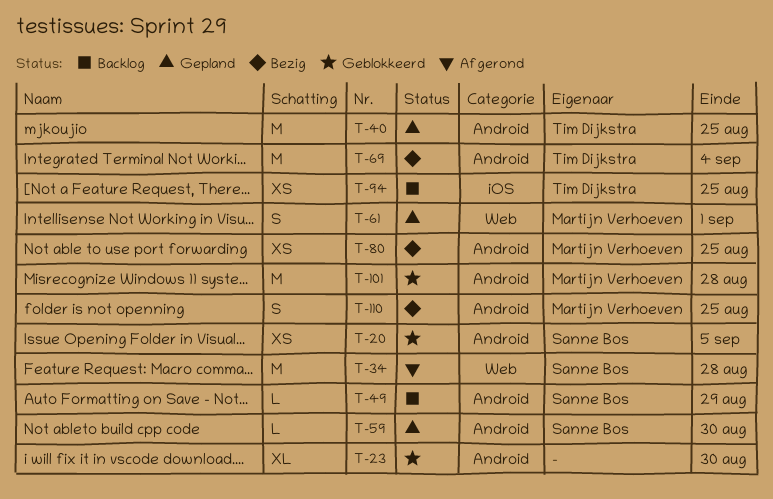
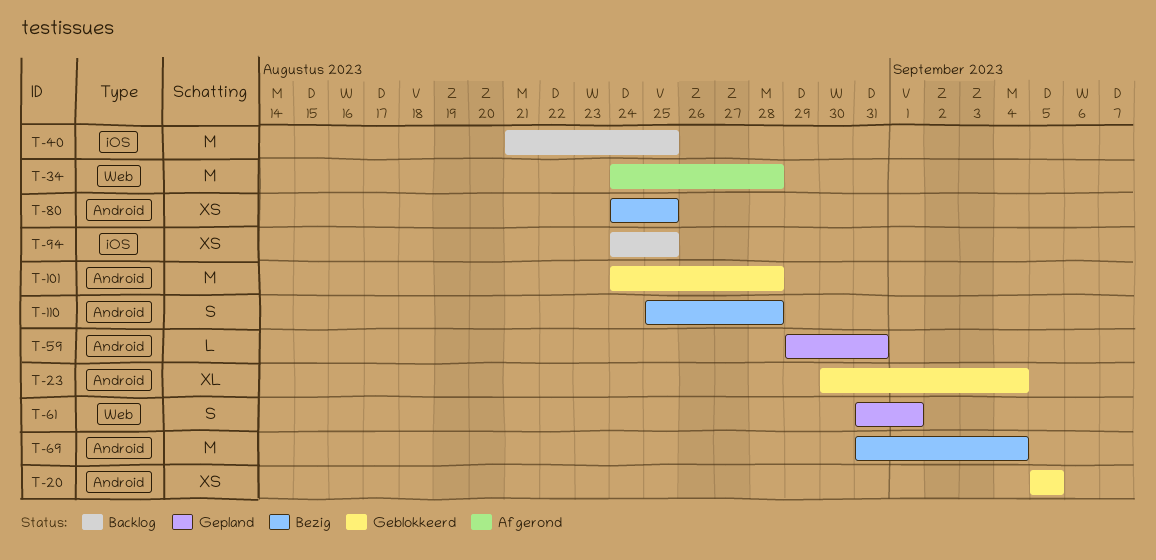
T-23, due: Aug 30 -> Sep 4
T-40, status: Gepland -> Backlog
T-40, label: Android -> iOS
T-49: present -> none
T-59, due: Aug 30 -> Aug 31
T-110, due: Aug 25 -> Aug 28

